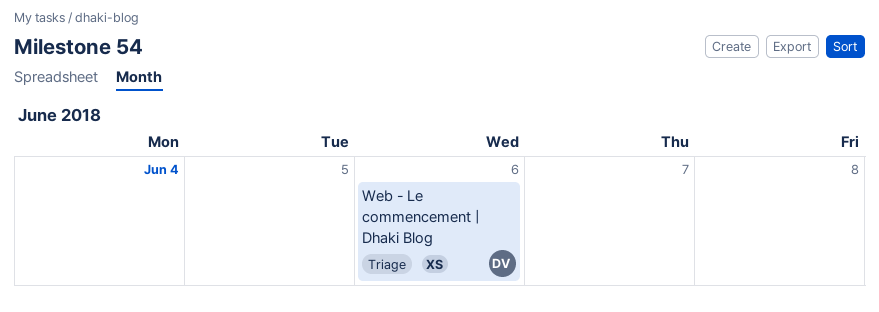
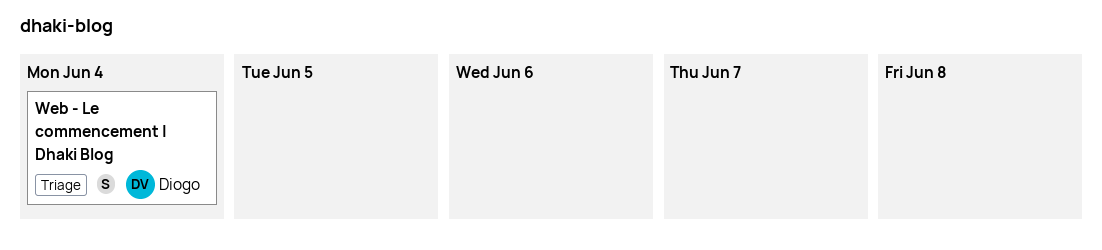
Web - Le commencement | Dhaki Blog, estimate: XS -> S
Web - Le commencement | Dhaki Blog, due: Jun 6 -> Jun 4

